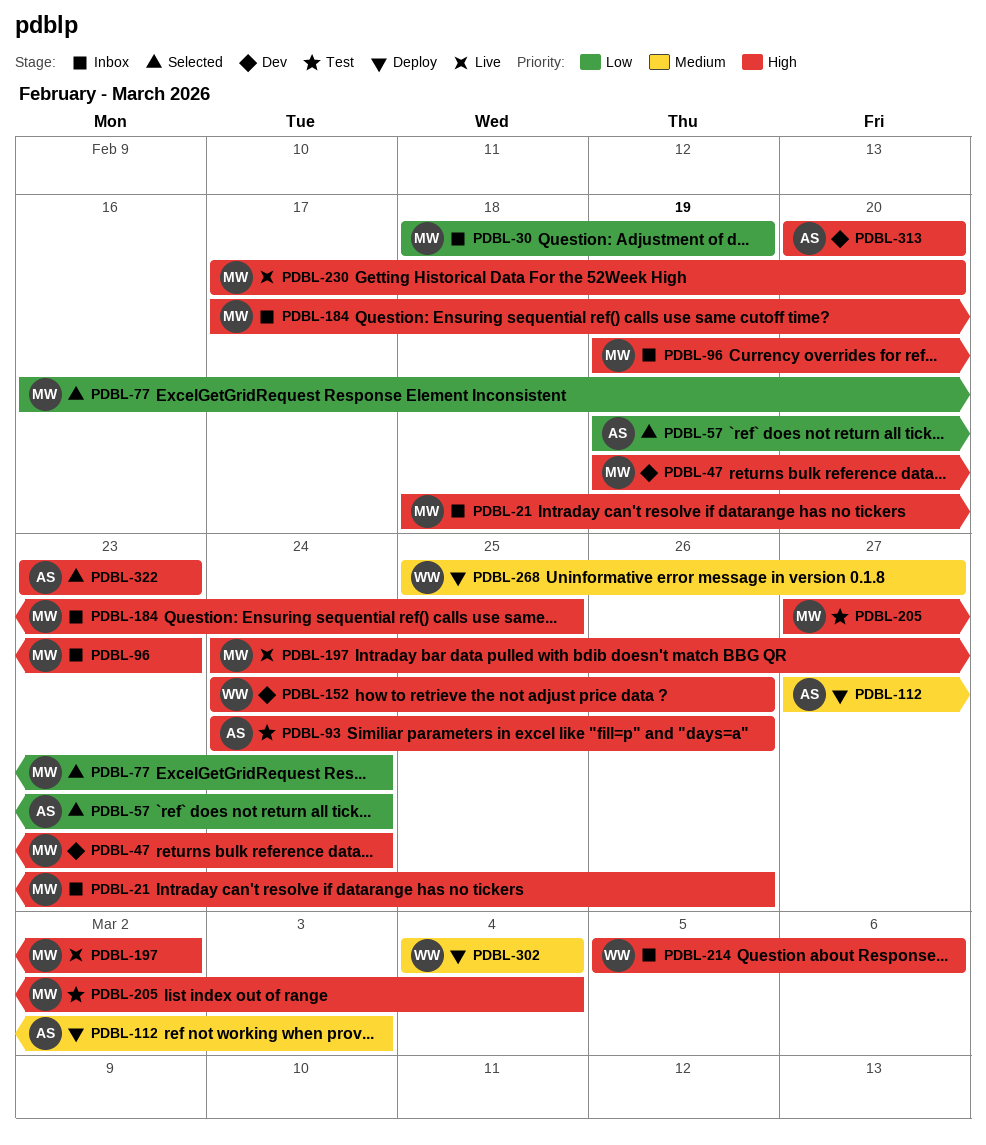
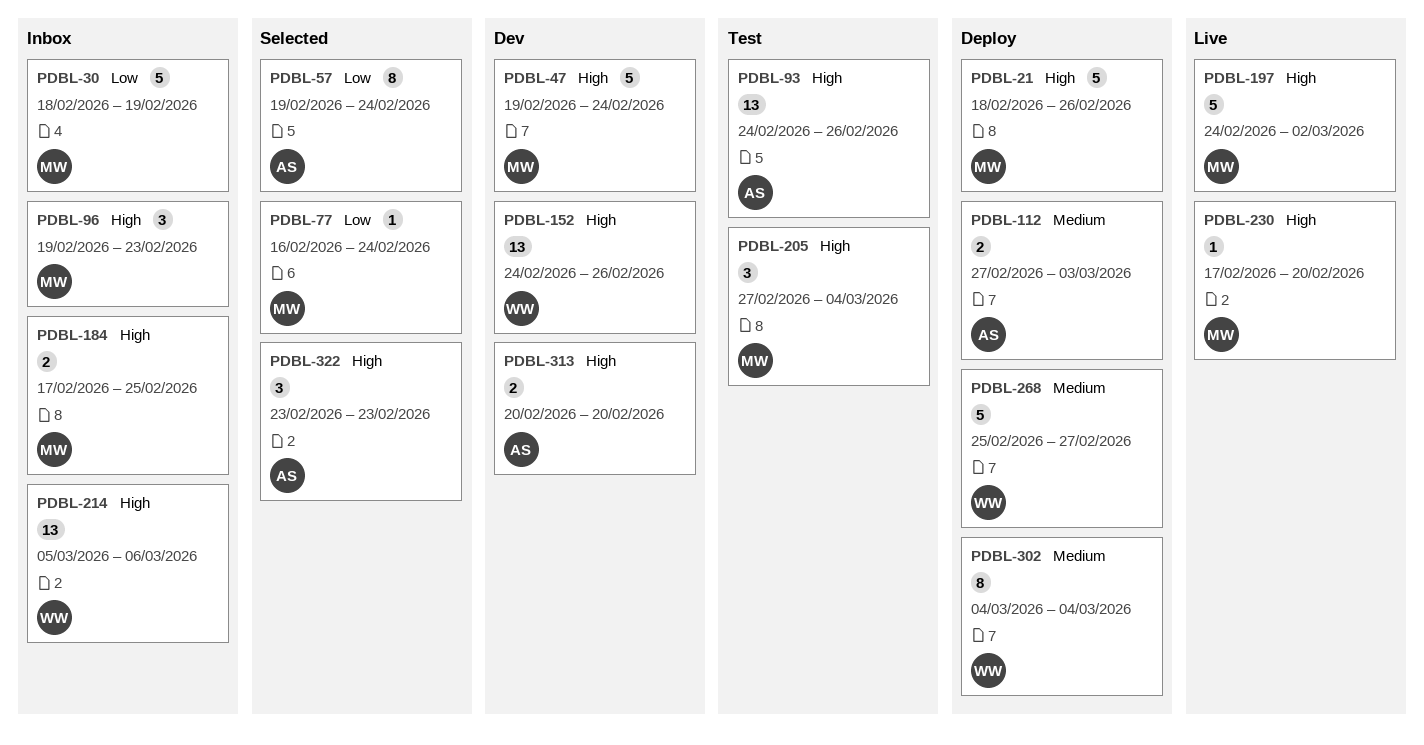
PDBL-21, status: Inbox -> Deploy

